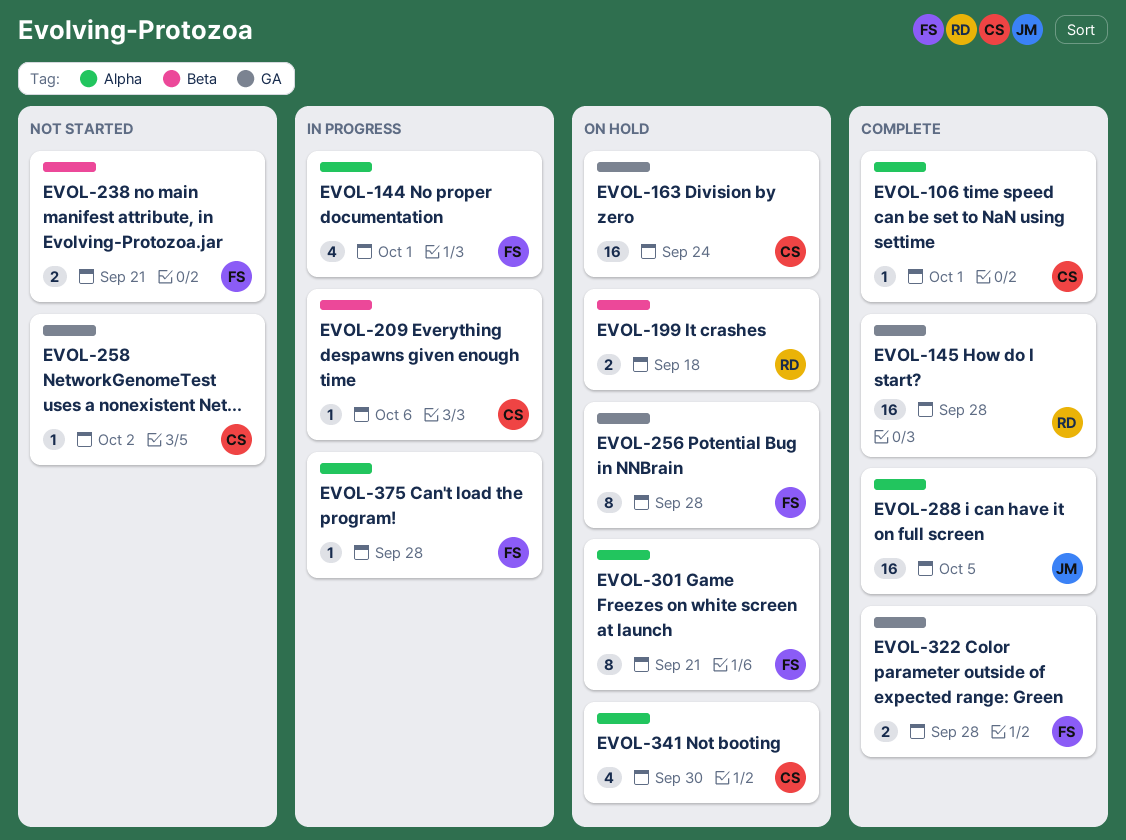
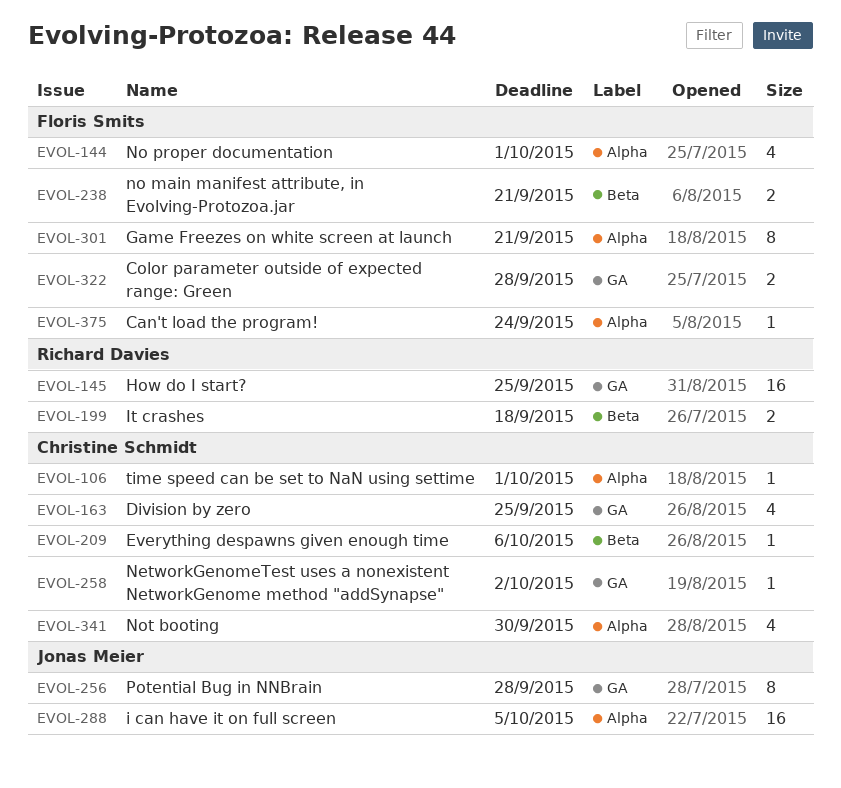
EVOL-145, due: Sep 28 -> Sep 25
EVOL-163, estimate: 16 -> 4
EVOL-163, due: Sep 24 -> Sep 25
EVOL-256, owner: Floris Smits -> Jonas Meier
EVOL-375, due: Sep 28 -> Sep 24

